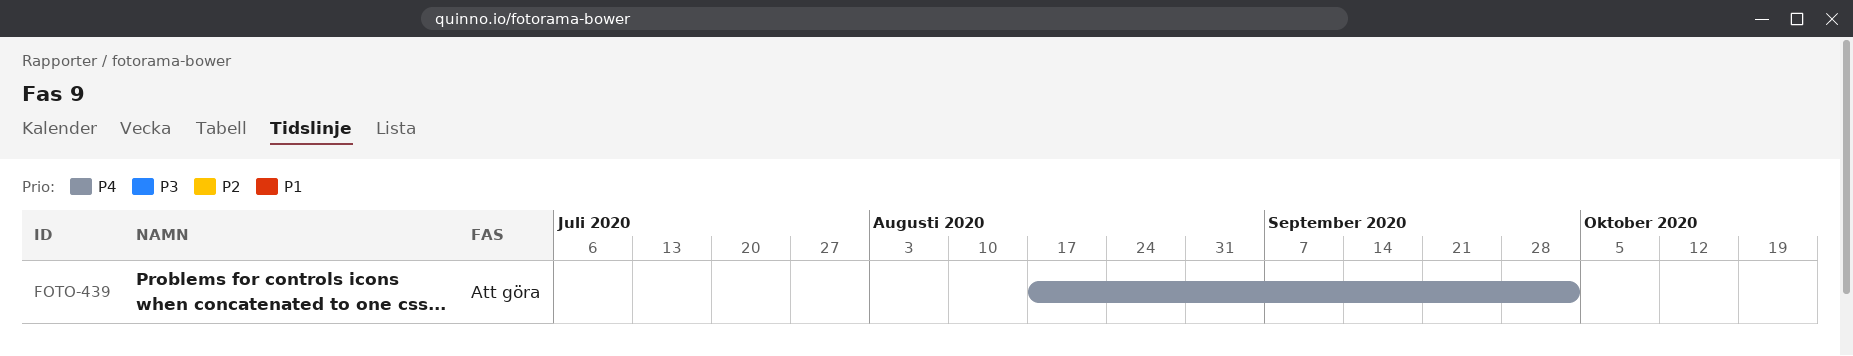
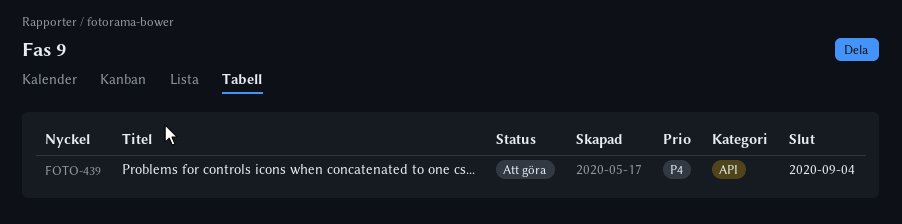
FOTO-439, due: Oct 2 -> Sep 4

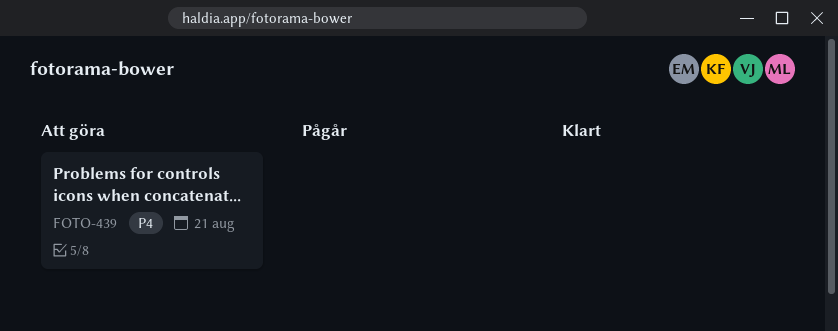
FOTO-439, due: Sep 4 -> Aug 21

